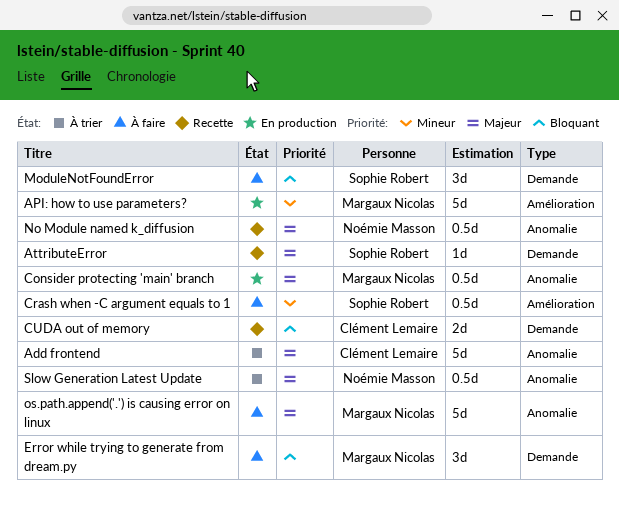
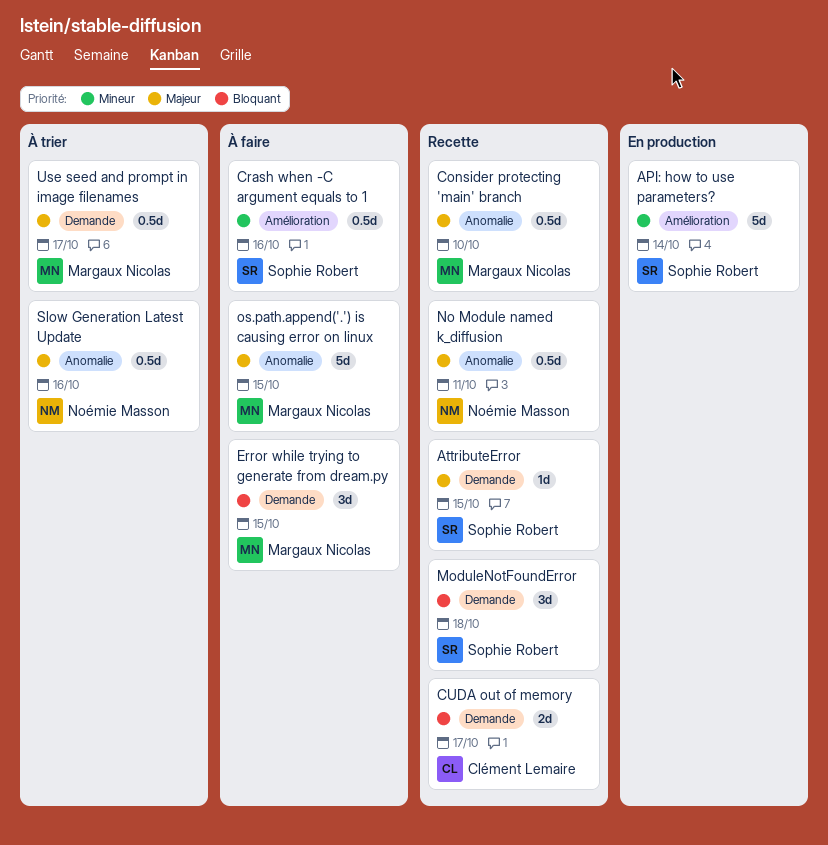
Add frontend: present -> none
API: how to use parameters?, owner: Margaux Nicolas -> Sophie Robert
Consider protecting 'main' branch, status: En production -> Recette
ModuleNotFoundError, status: À faire -> Recette
Use seed and prompt in image filenames: none -> present

